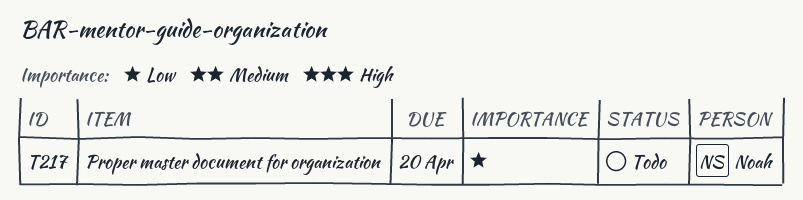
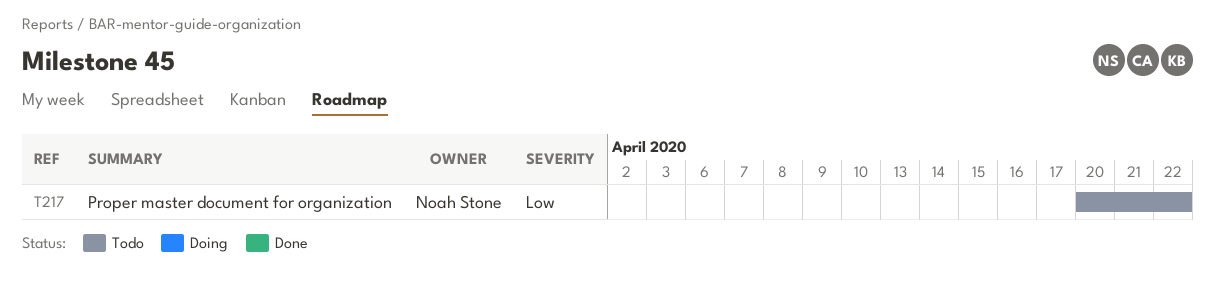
T217, due: Apr 20 -> Apr 22

